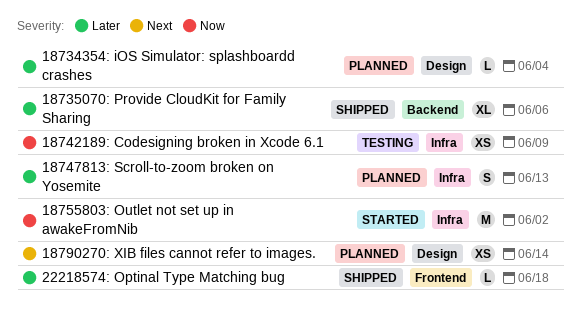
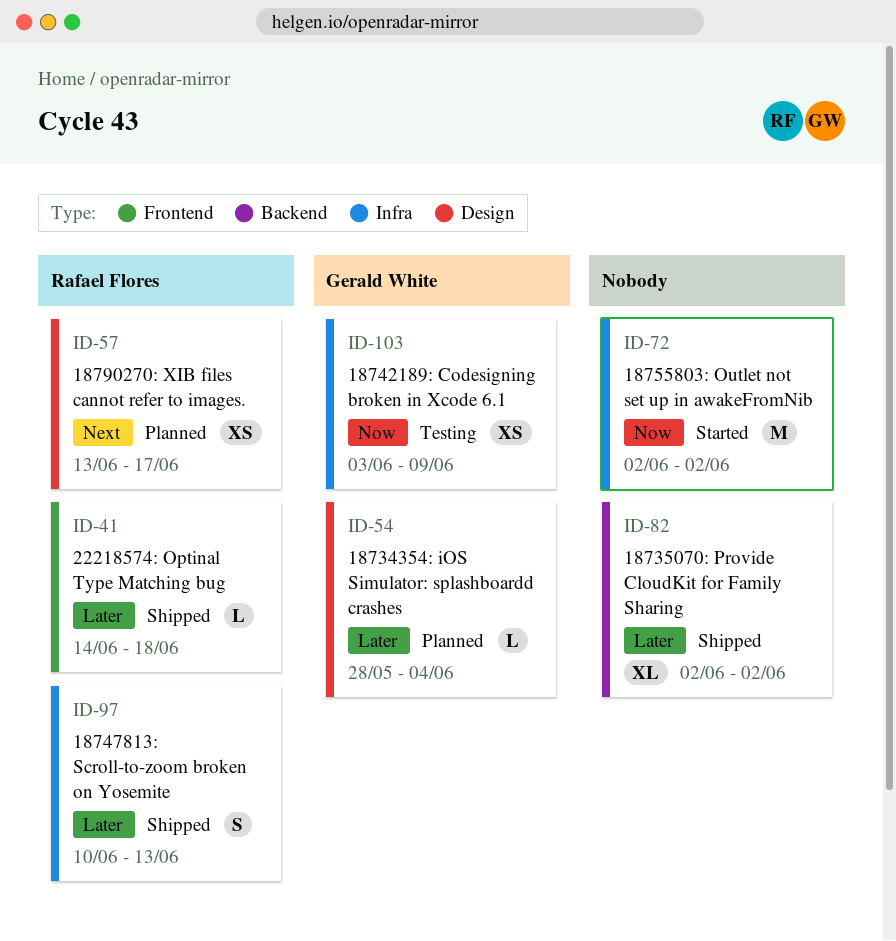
18735070: Provide CloudKit for Family Sharing, due: Jun 6 -> Jun 2
18747813: Scroll-to-zoom broken on Yosemite, status: Planned -> Shipped
18790270: XIB files cannot refer to images., due: Jun 14 -> Jun 17

